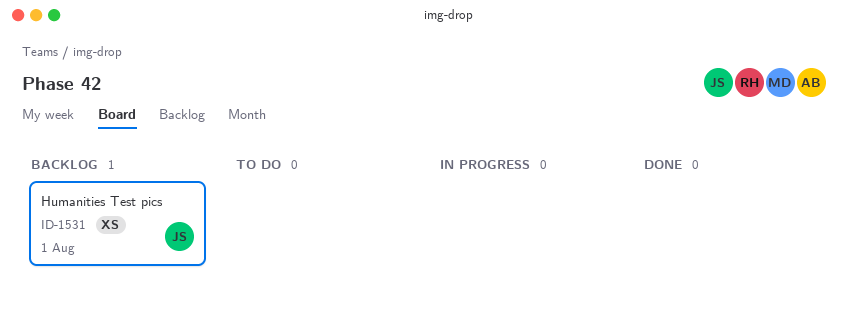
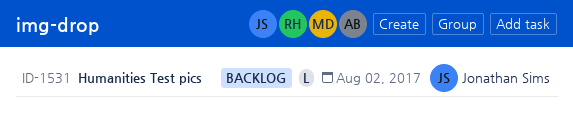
ID-1531, estimate: XS -> L
ID-1531, due: Aug 1 -> Aug 2

